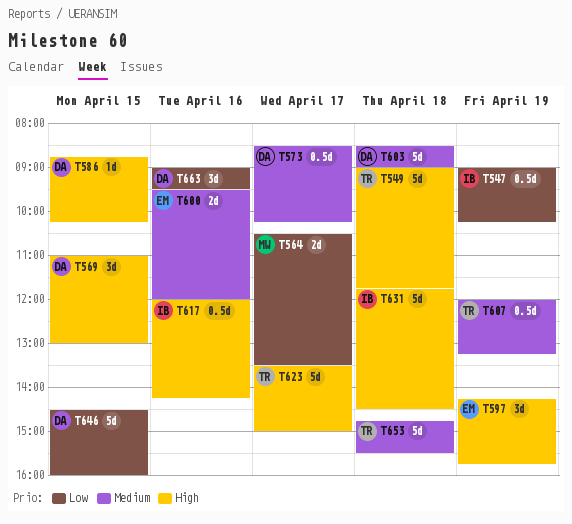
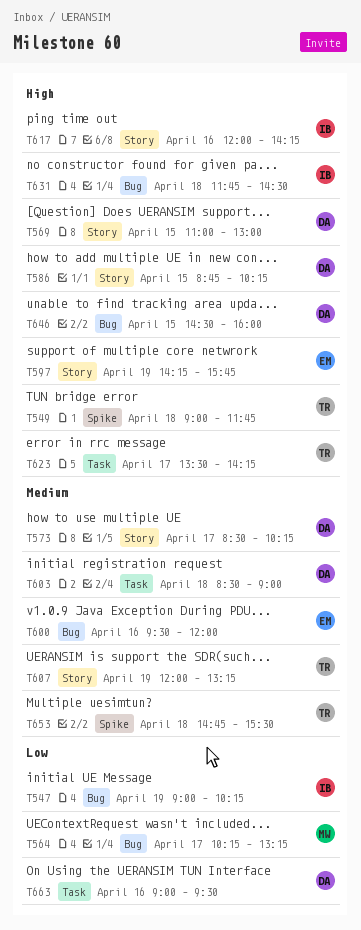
T564, begins: 10:30 -> 10:15
T564, ends: 13:30 -> 13:15
T623, ends: 15:00 -> 14:15
T646, priority: Low -> High

